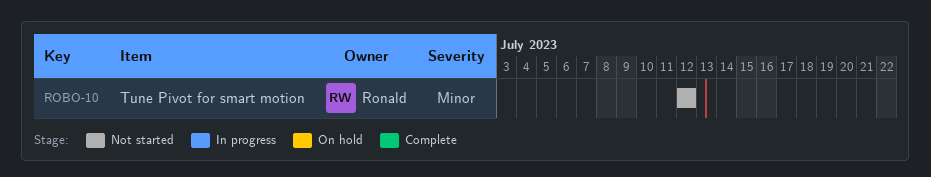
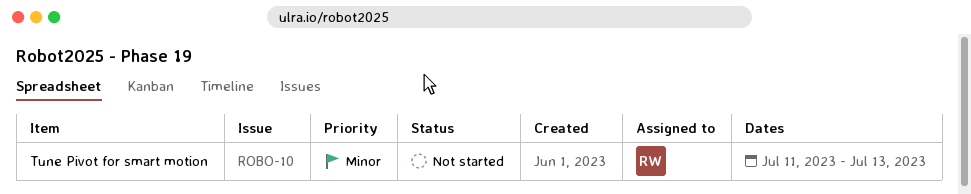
ROBO-10, start: Jul 12 -> Jul 11
ROBO-10, due: Jul 12 -> Jul 13

